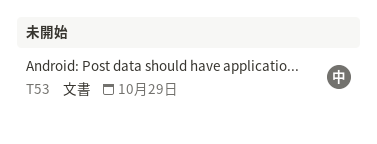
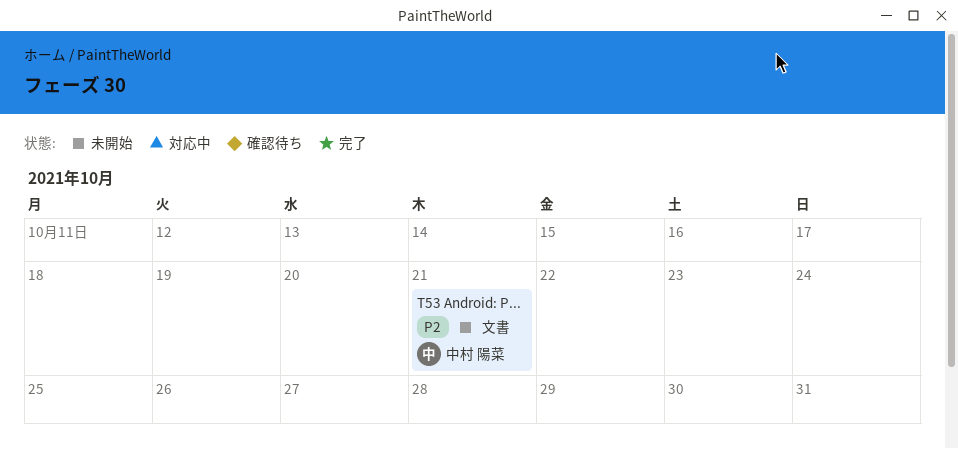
T53, due: Oct 29 -> Oct 21

